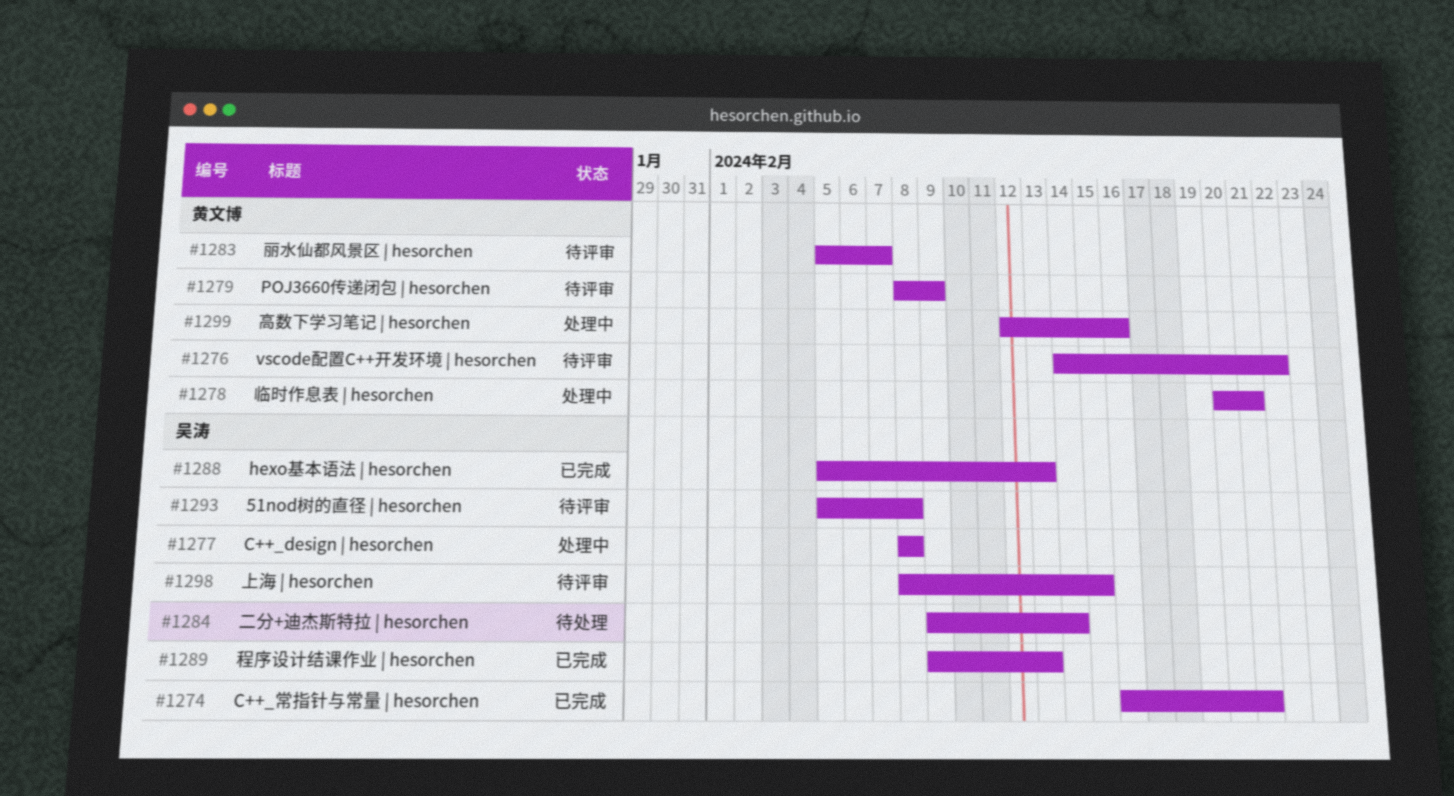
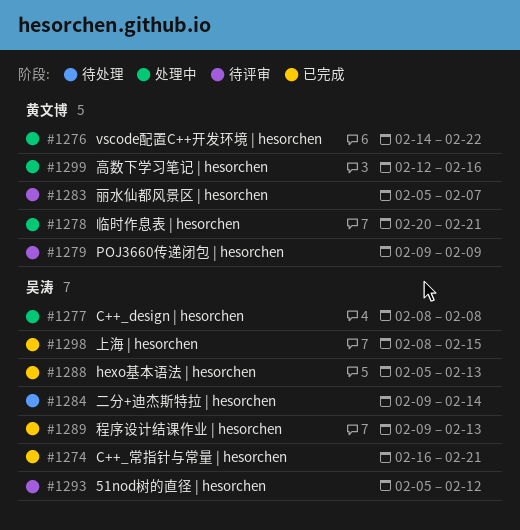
#1276, status: 待评审 -> 处理中
#1279, start: Feb 8 -> Feb 9
#1293, due: Feb 8 -> Feb 12
#1298, status: 待评审 -> 已完成

